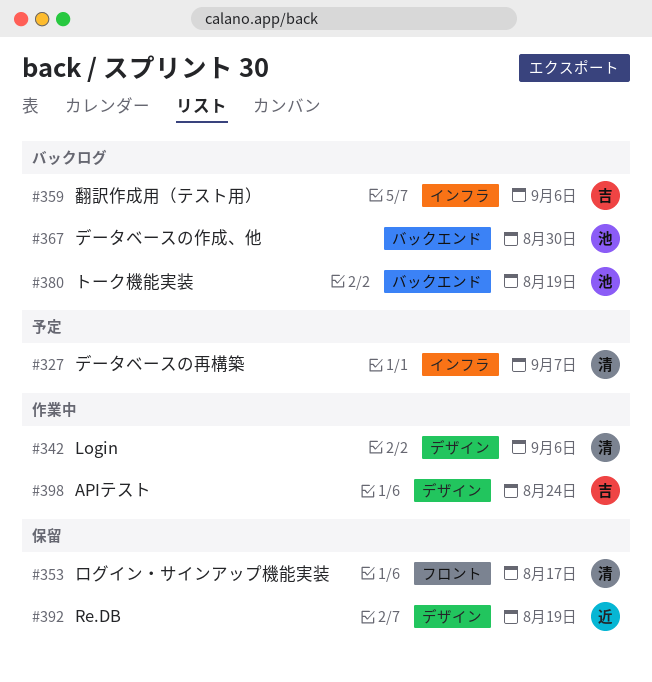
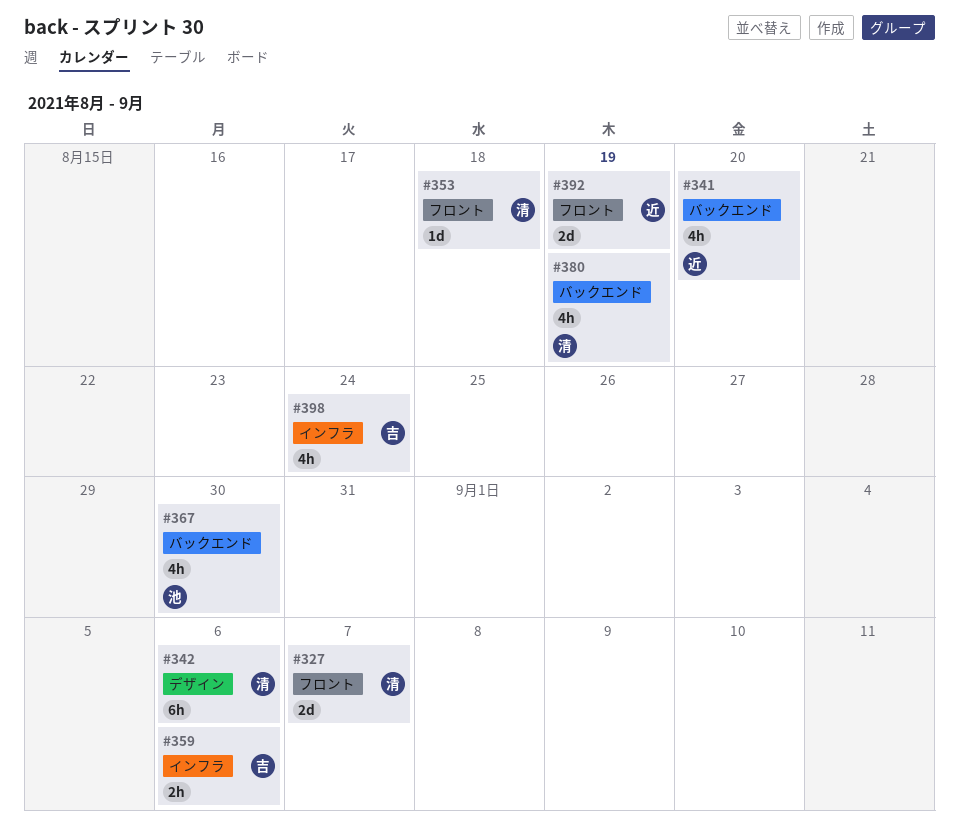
#327, label: インフラ -> フロント
#341: none -> present
#353, due: Aug 17 -> Aug 18
#380, owner: 池 -> 清
#392, label: デザイン -> フロント
#398, label: デザイン -> インフラ

